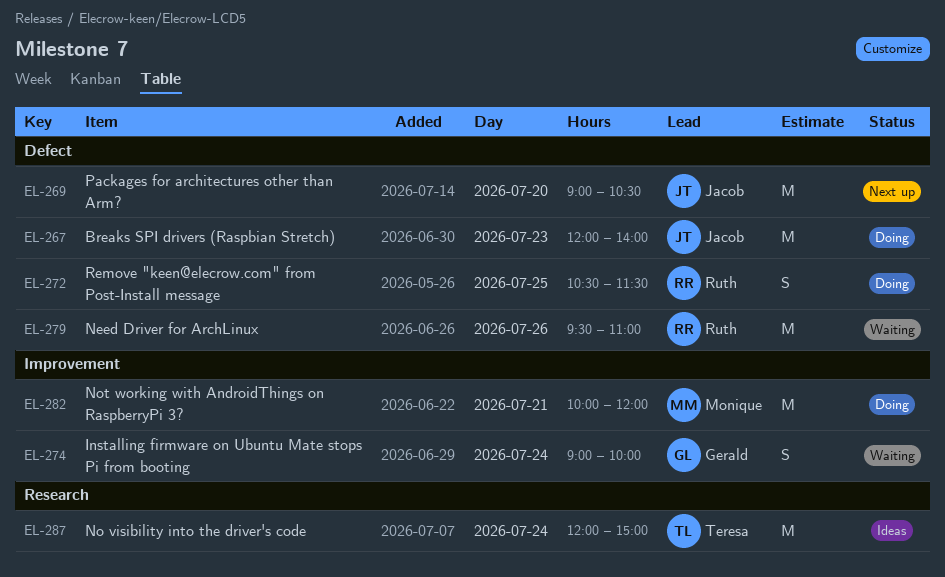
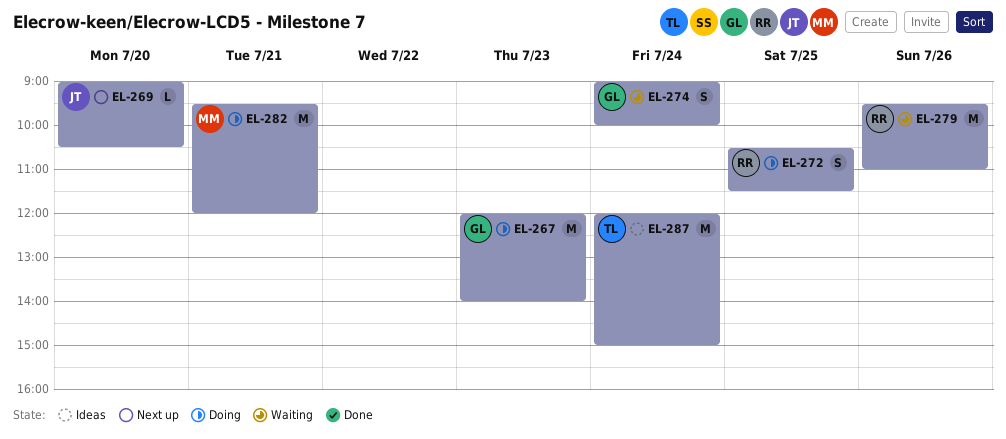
EL-267, owner: Jacob -> Gerald
EL-269, estimate: M -> L
EL-282, begins: 10:00 -> 09:30

